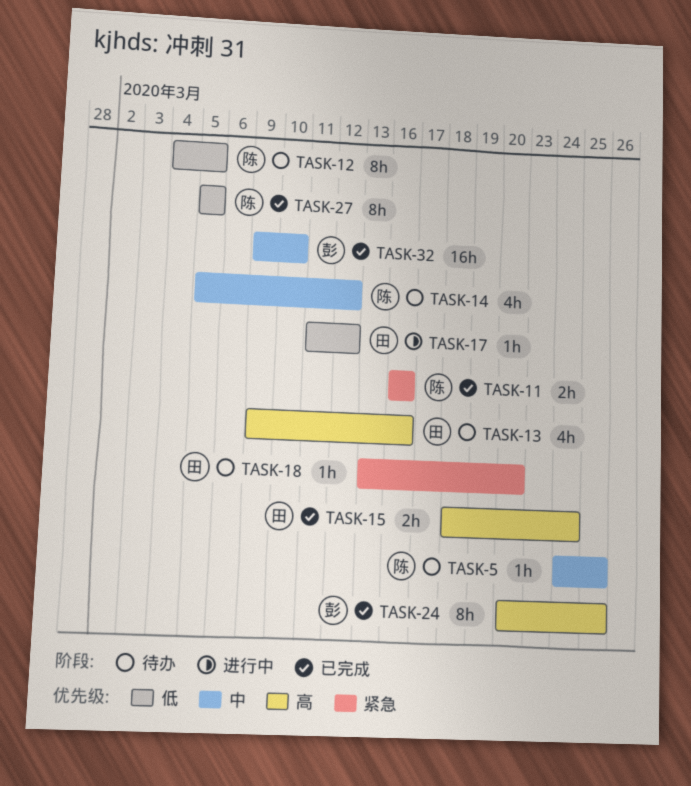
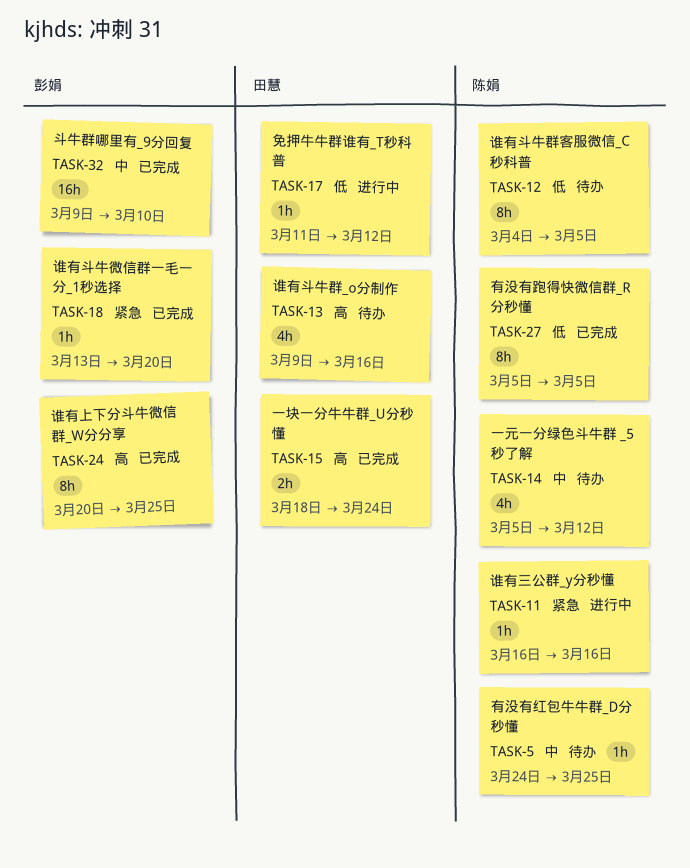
TASK-11, status: 已完成 -> 进行中
TASK-11, estimate: 2h -> 1h
TASK-18, status: 待办 -> 已完成
TASK-18, owner: 田慧 -> 彭娟

